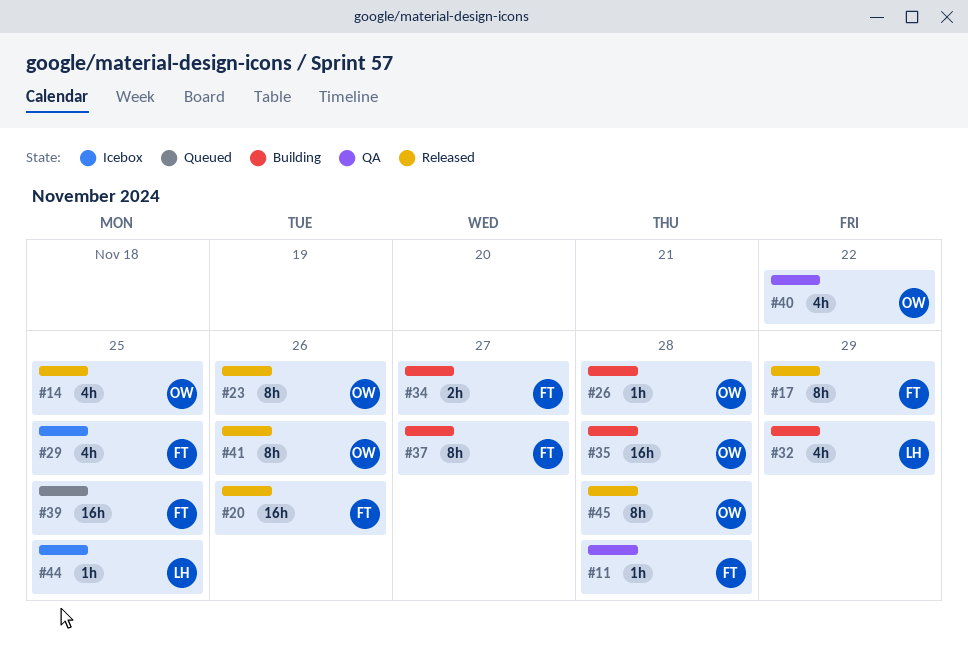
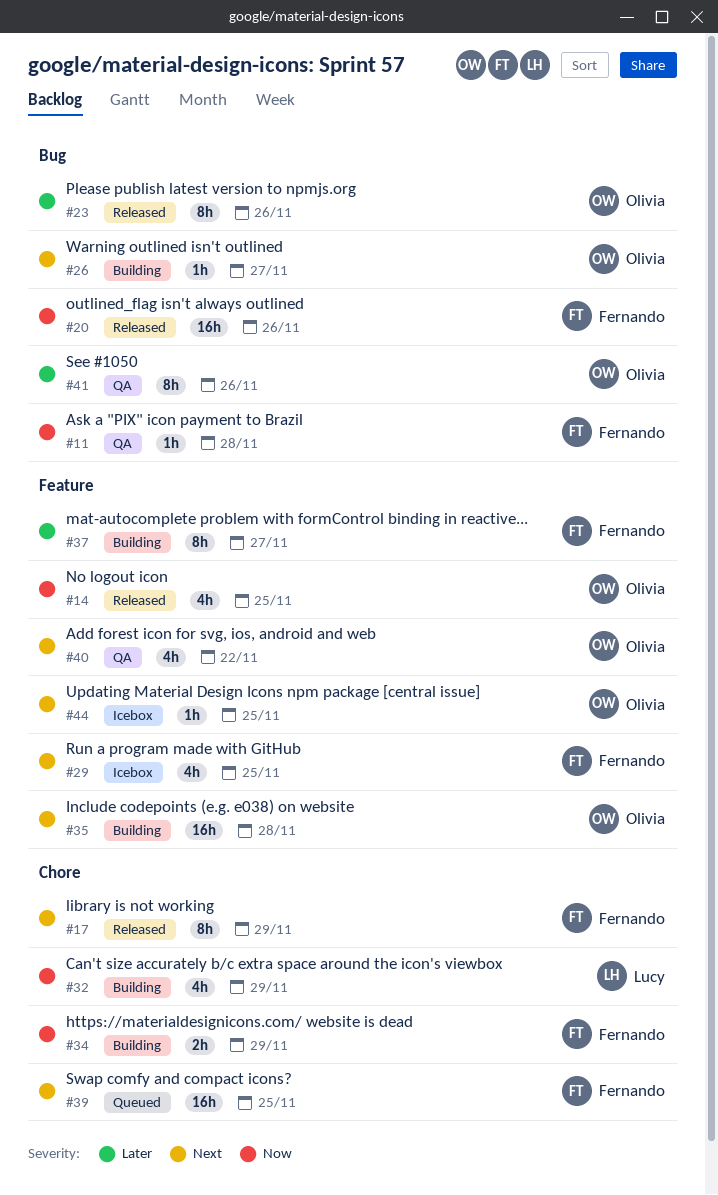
#26, due: Nov 28 -> Nov 27
#34, due: Nov 27 -> Nov 29
#41, status: Released -> QA
#44, owner: Lucy -> Olivia
#45: present -> none

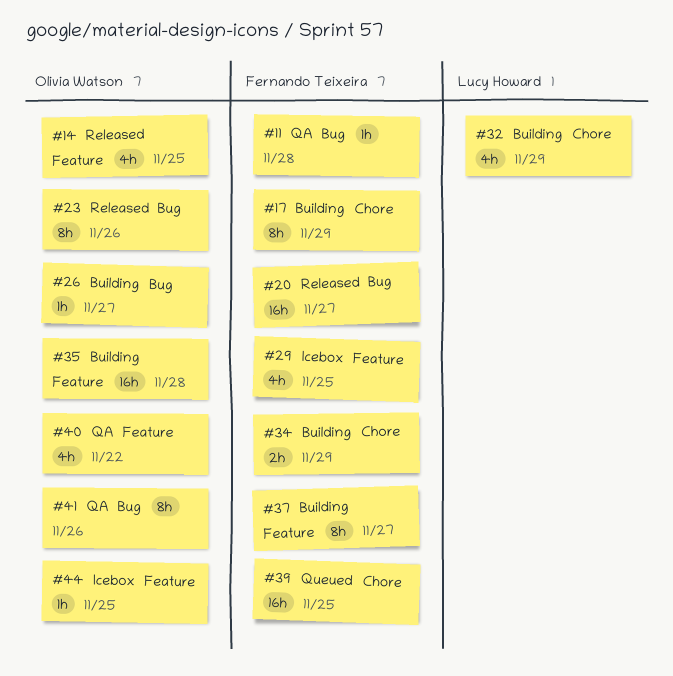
#17, status: Released -> Building
#20, due: Nov 26 -> Nov 27

